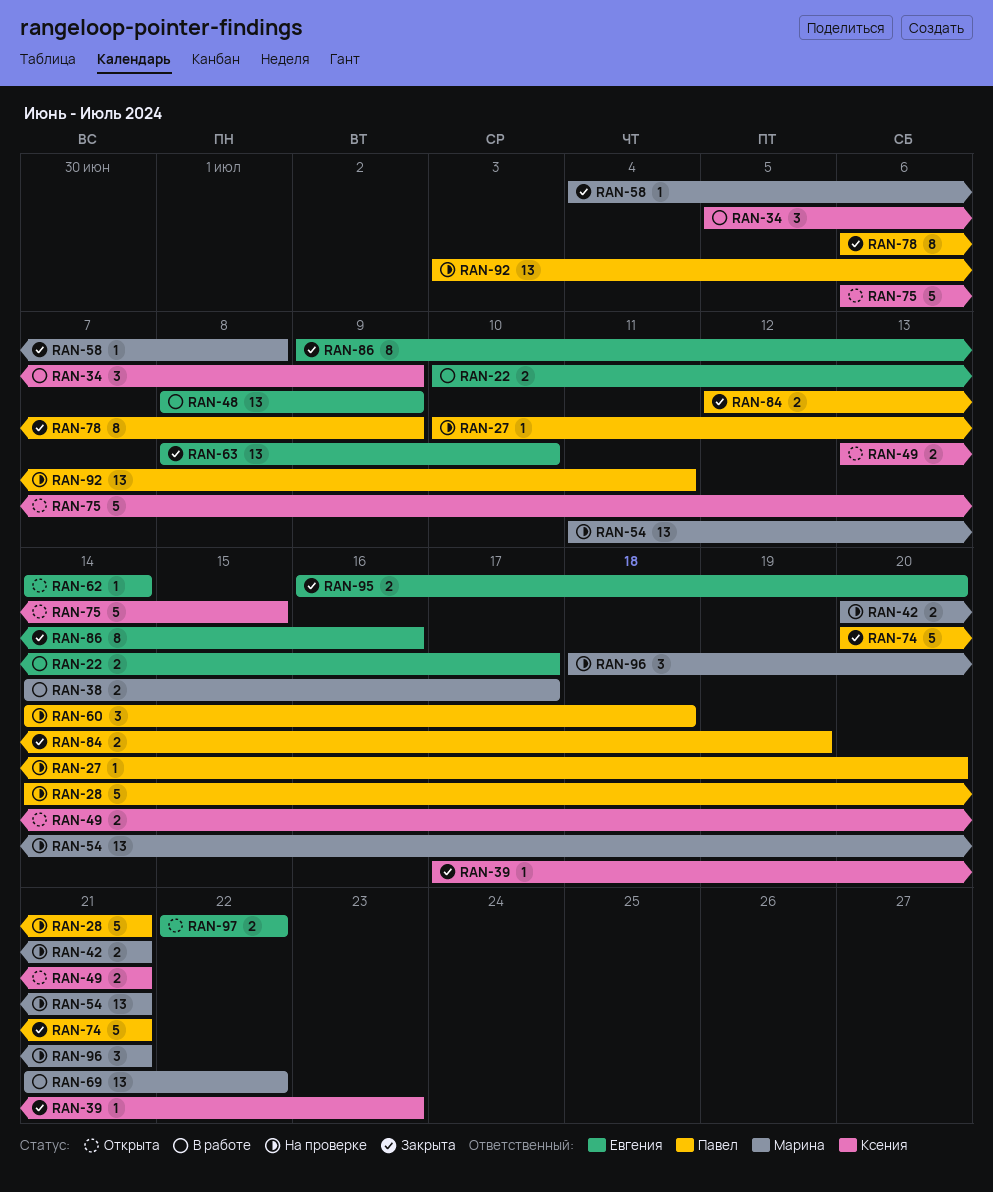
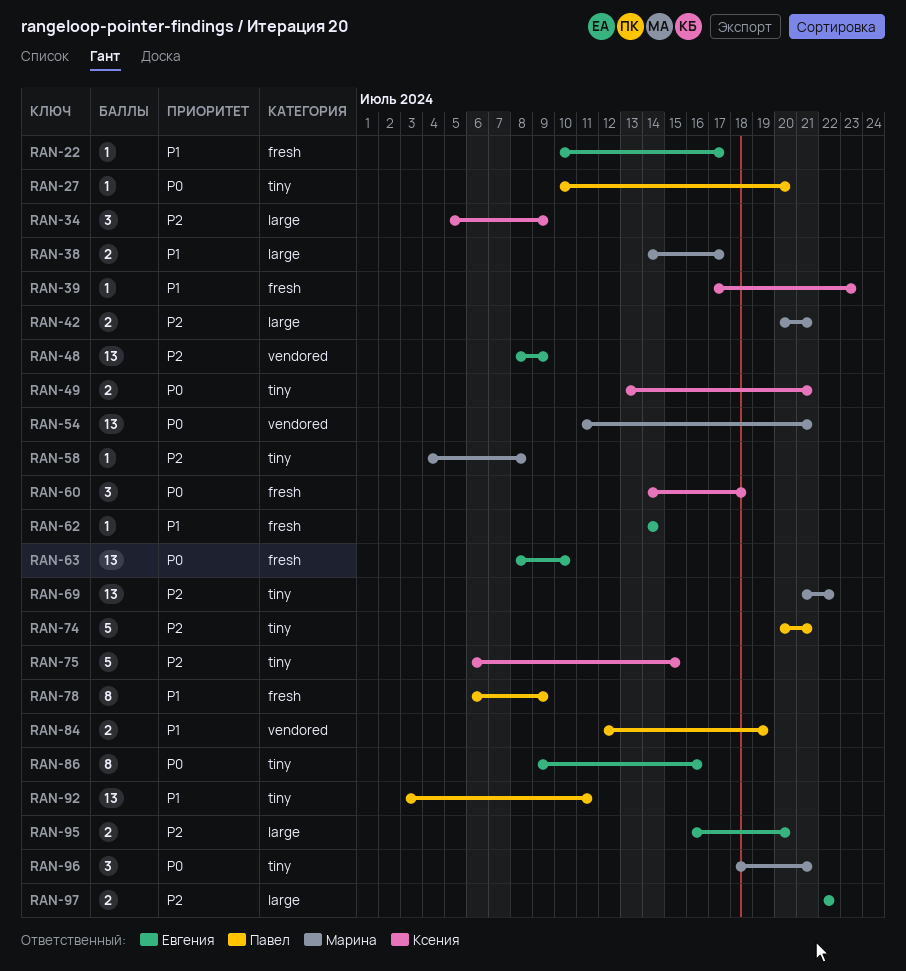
RAN-22, estimate: 2 -> 1
RAN-28: present -> none
RAN-60, owner: Павел -> Ксения

